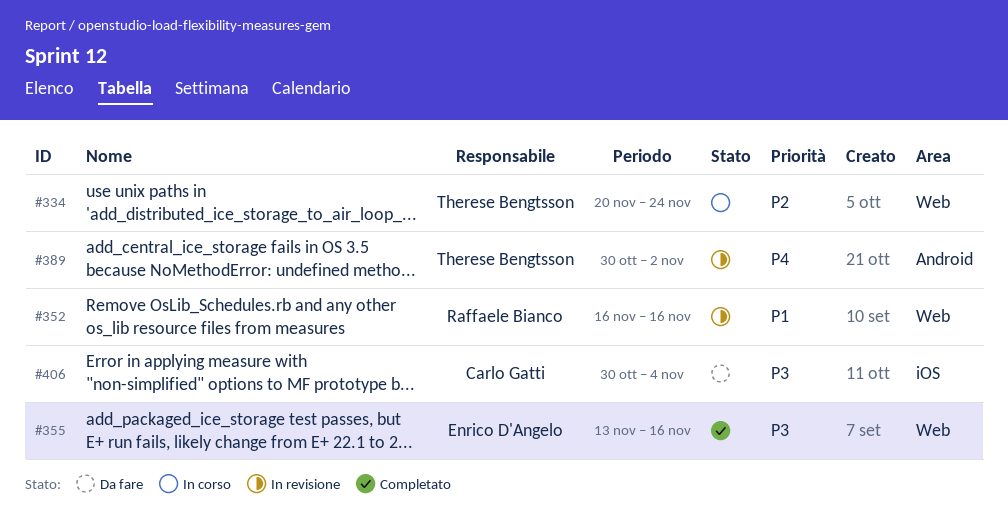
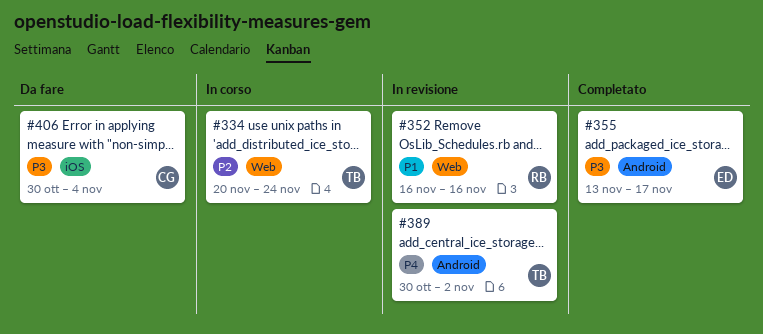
#355, label: Web -> Android
#355, due: Nov 16 -> Nov 17

